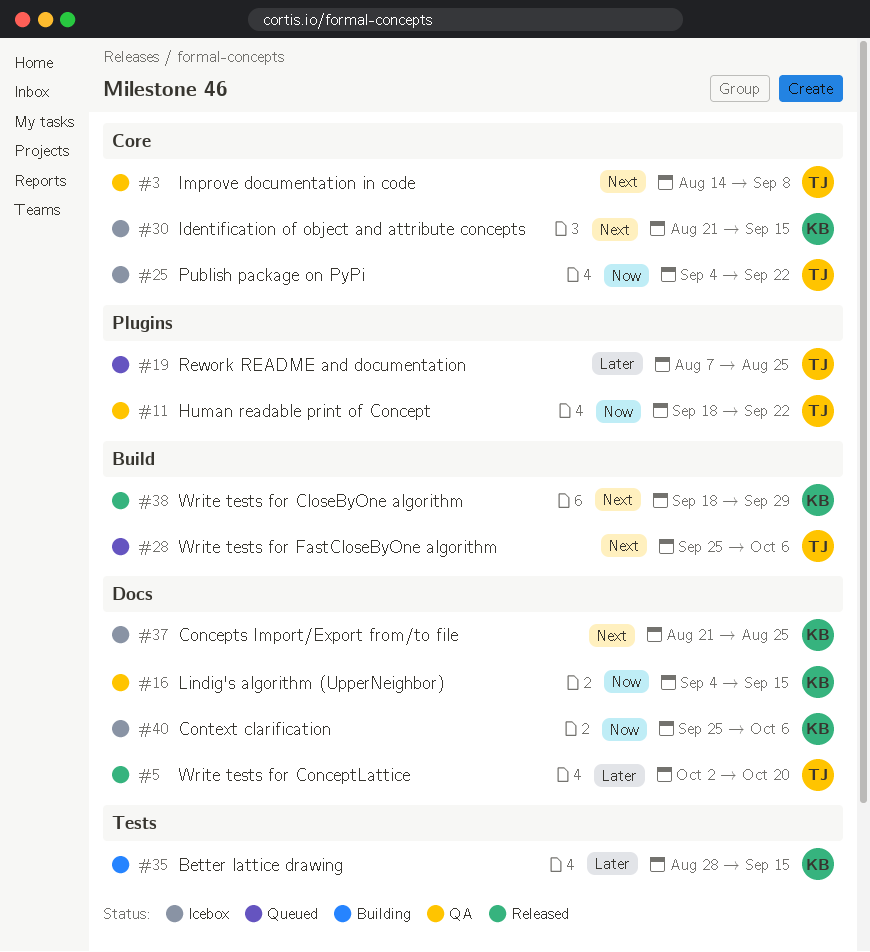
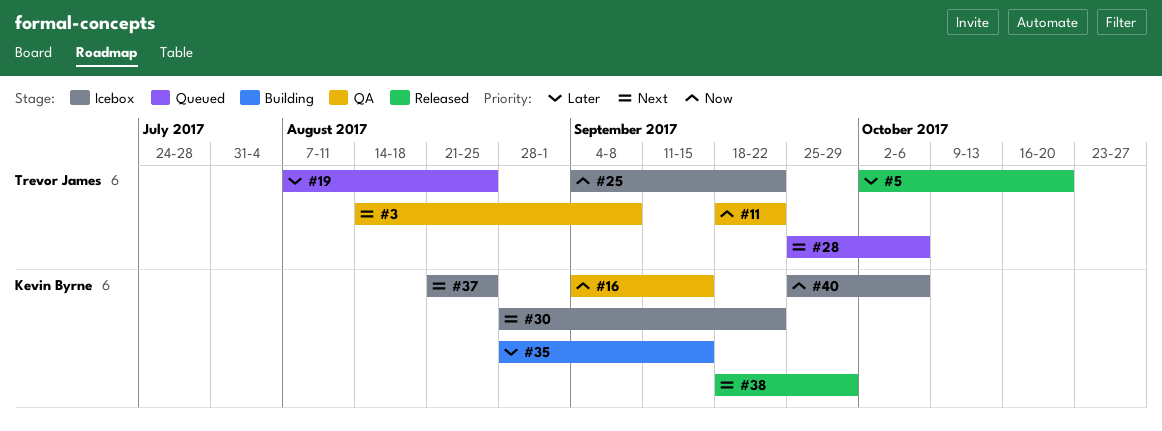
#30, start: Aug 21 -> Aug 28
#30, due: Sep 15 -> Sep 22

